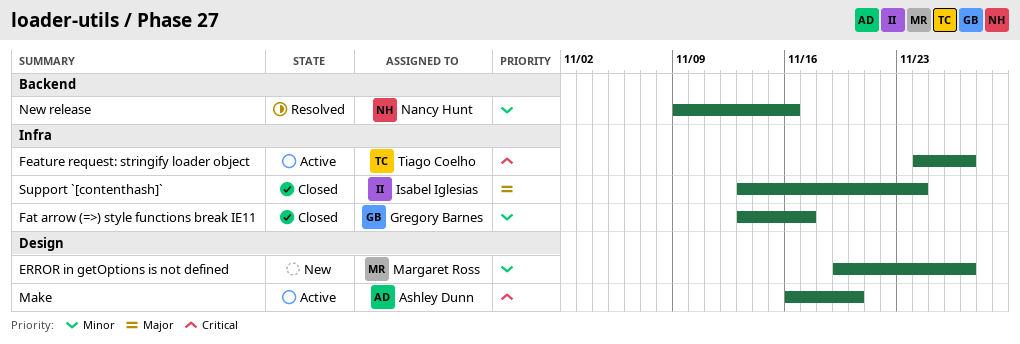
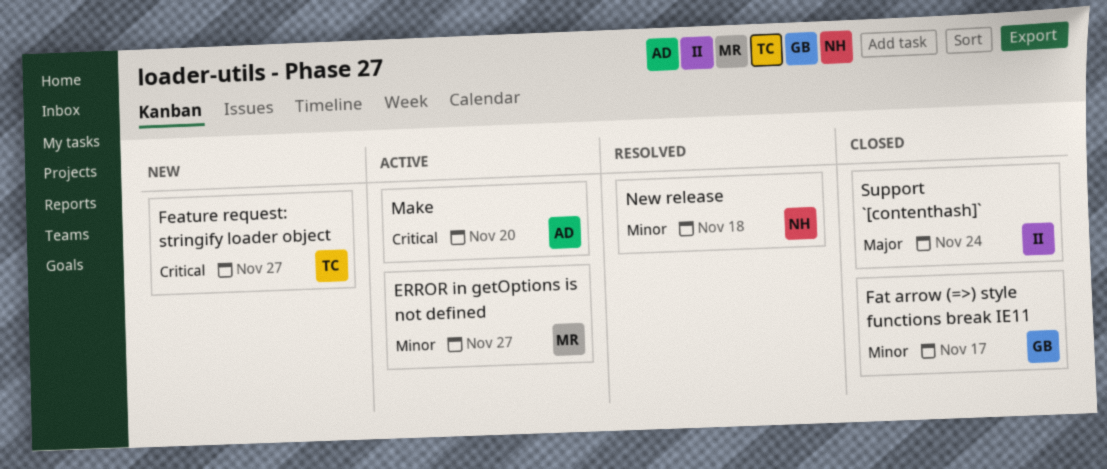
ERROR in getOptions is not defined, status: New -> Active
Feature request: stringify loader object, status: Active -> New
New release, due: Nov 16 -> Nov 18

